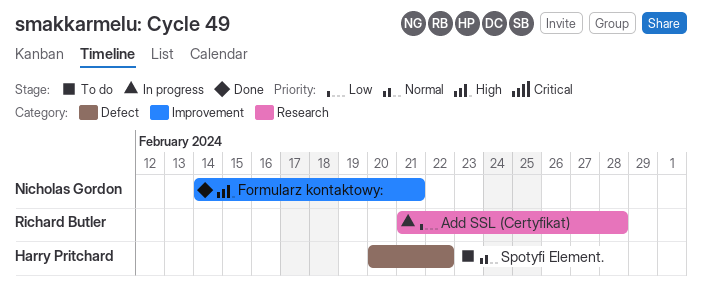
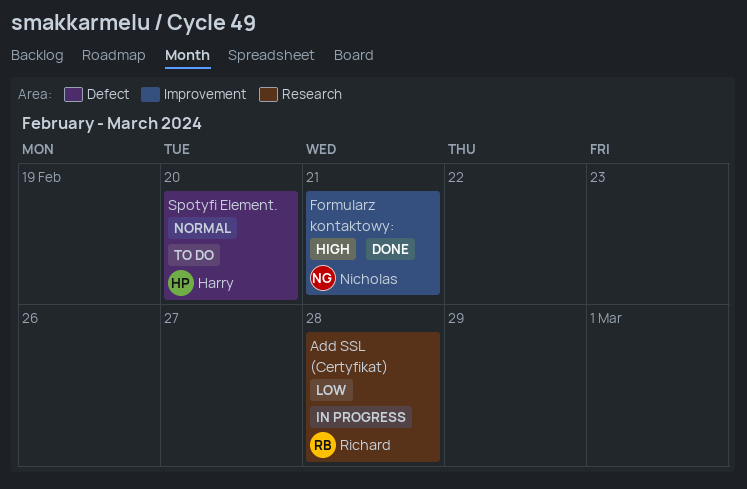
Spotyfi Element., due: Feb 22 -> Feb 20

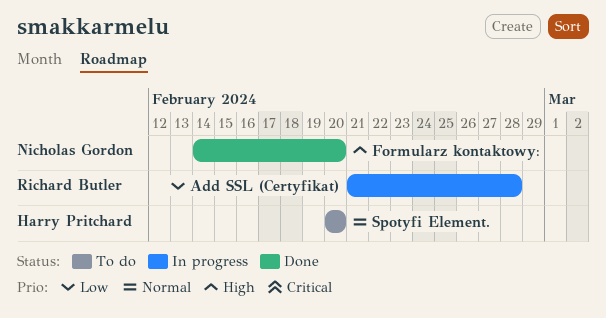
Formularz kontaktowy:, due: Feb 21 -> Feb 20

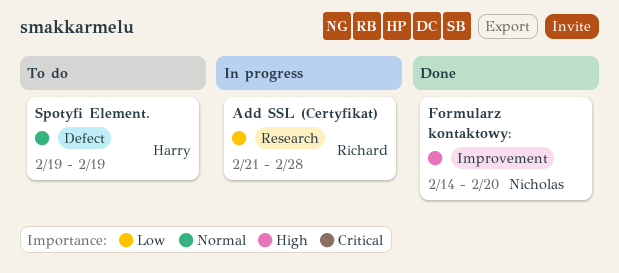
Spotyfi Element., start: Feb 20 -> Feb 19
Spotyfi Element., due: Feb 20 -> Feb 19

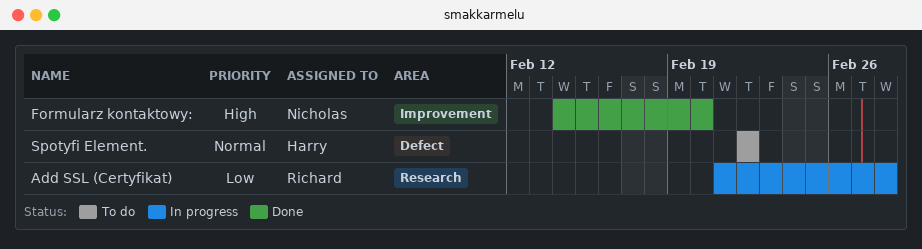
Spotyfi Element., start: Feb 19 -> Feb 22
Spotyfi Element., due: Feb 19 -> Feb 22

